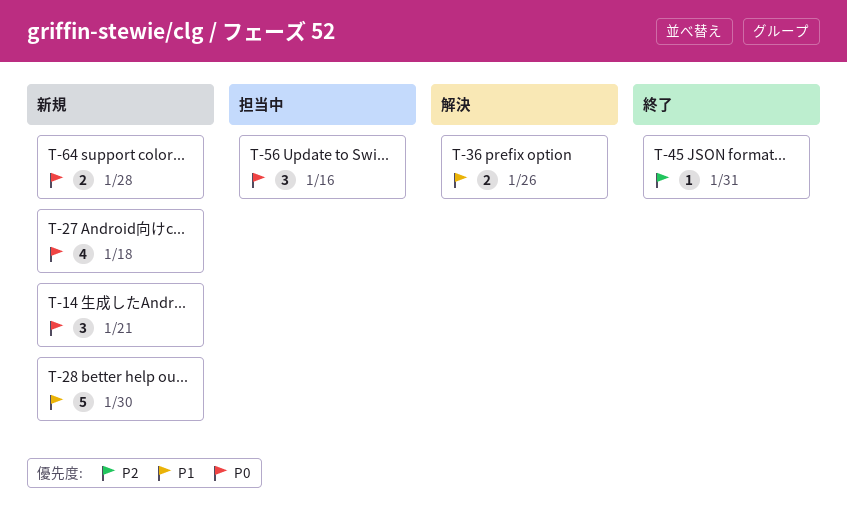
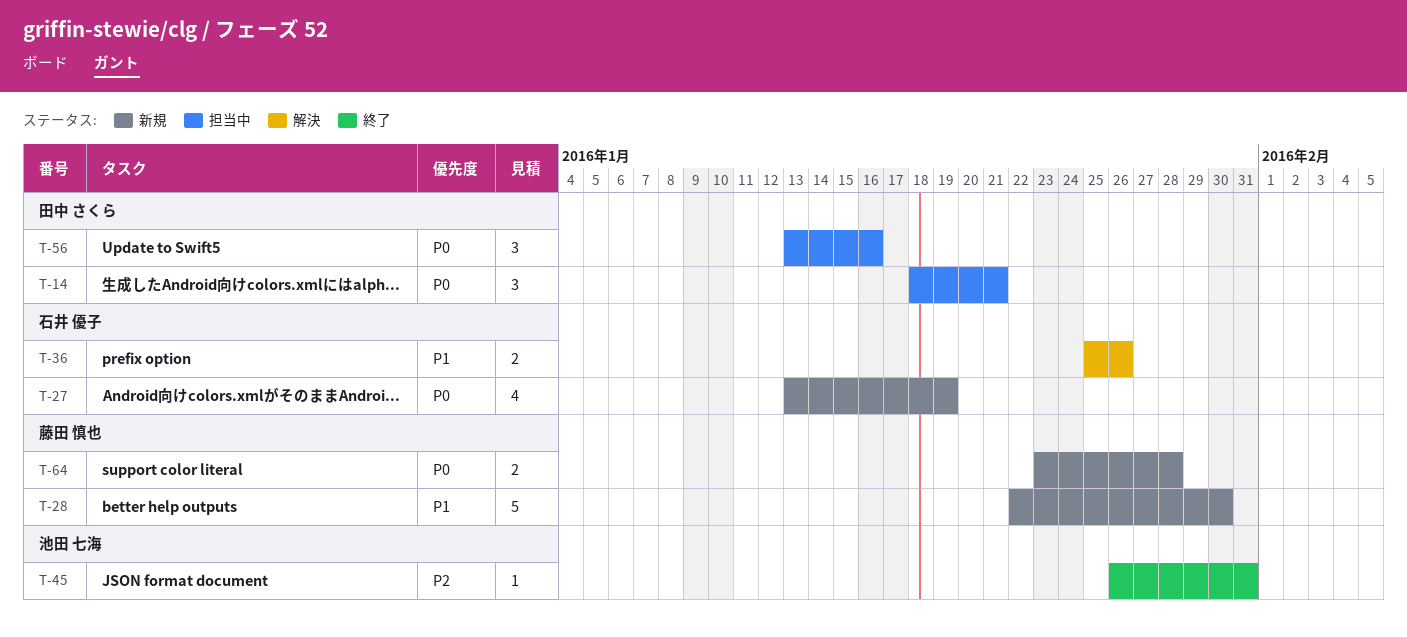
T-14, status: 新規 -> 担当中
T-27, due: Jan 18 -> Jan 19

